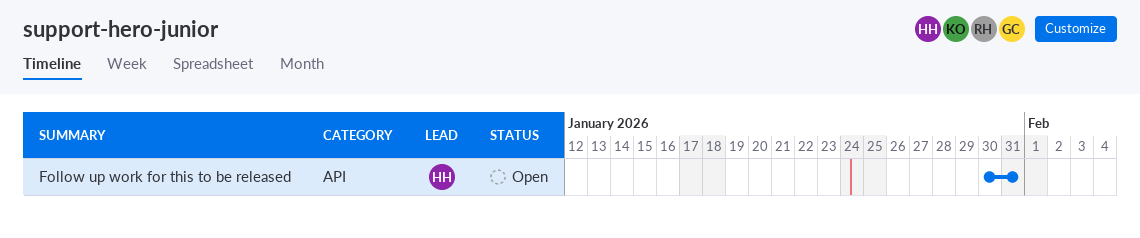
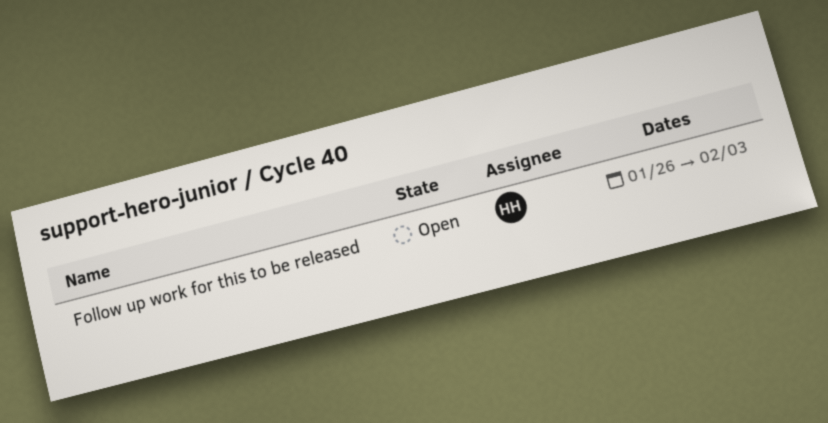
Follow up work for this to be released, start: Jan 30 -> Jan 26
Follow up work for this to be released, due: Jan 31 -> Feb 3

